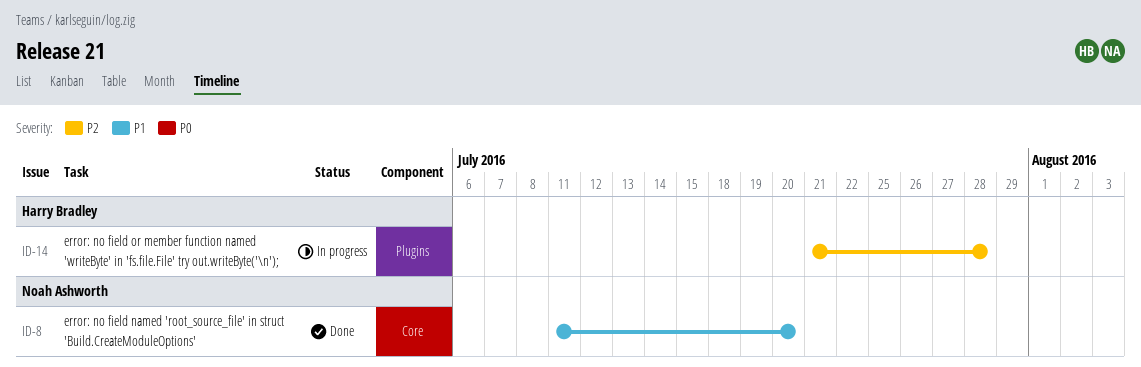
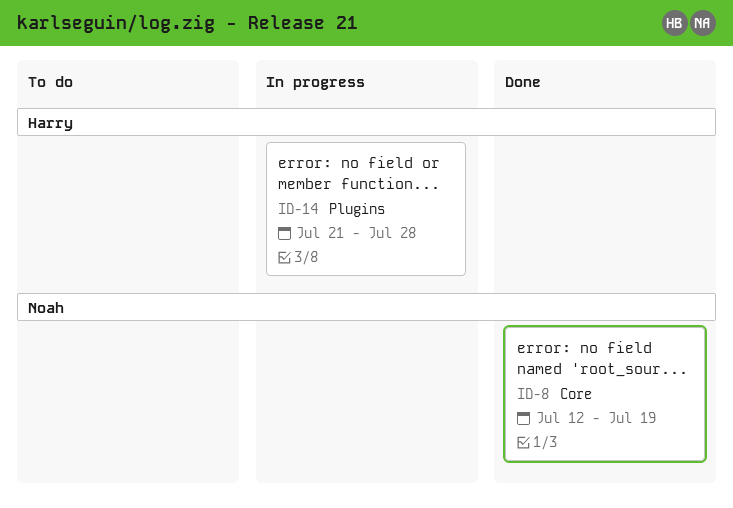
ID-8, start: Jul 11 -> Jul 12
ID-8, due: Jul 20 -> Jul 19

